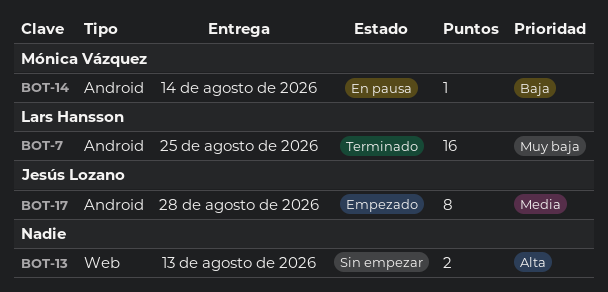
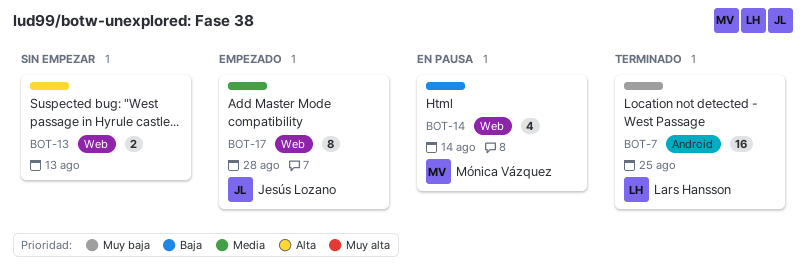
BOT-14, label: Android -> Web
BOT-14, estimate: 1 -> 4
BOT-17, label: Android -> Web

